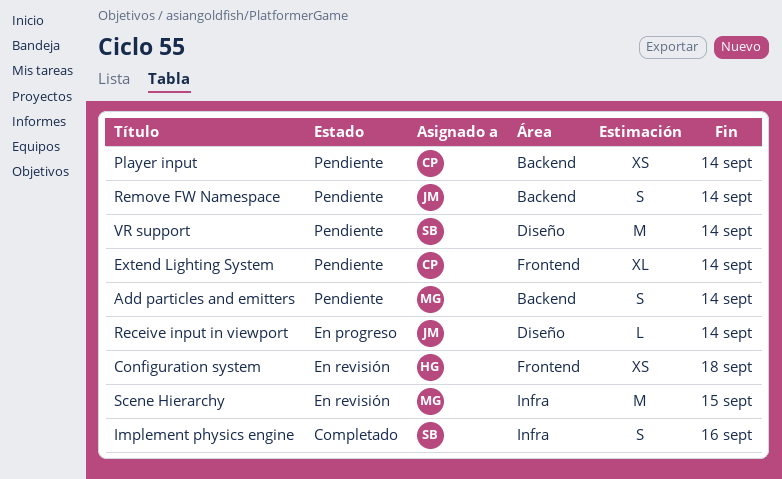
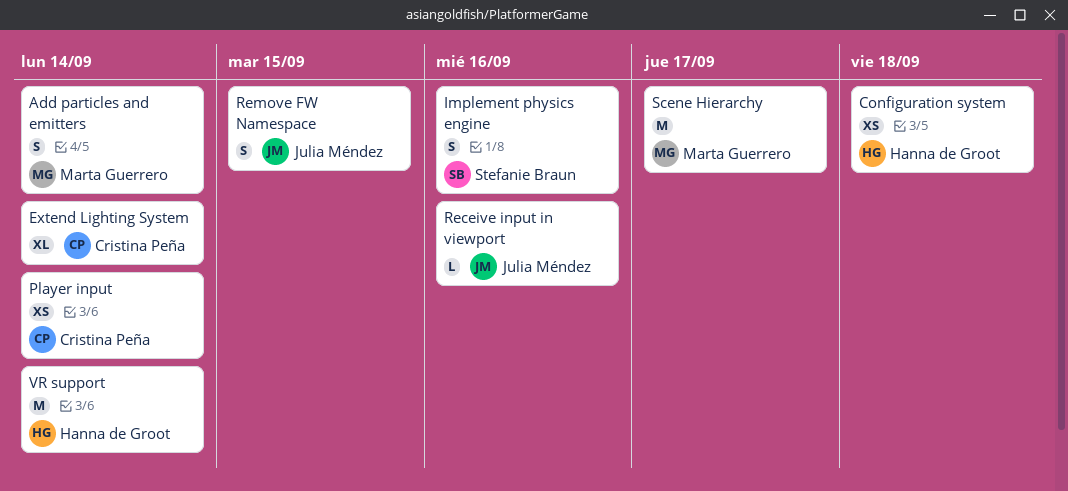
Receive input in viewport, due: Sep 14 -> Sep 16
Remove FW Namespace, due: Sep 14 -> Sep 15
Scene Hierarchy, due: Sep 15 -> Sep 17
VR support, owner: Stefanie Braun -> Hanna de Groot

